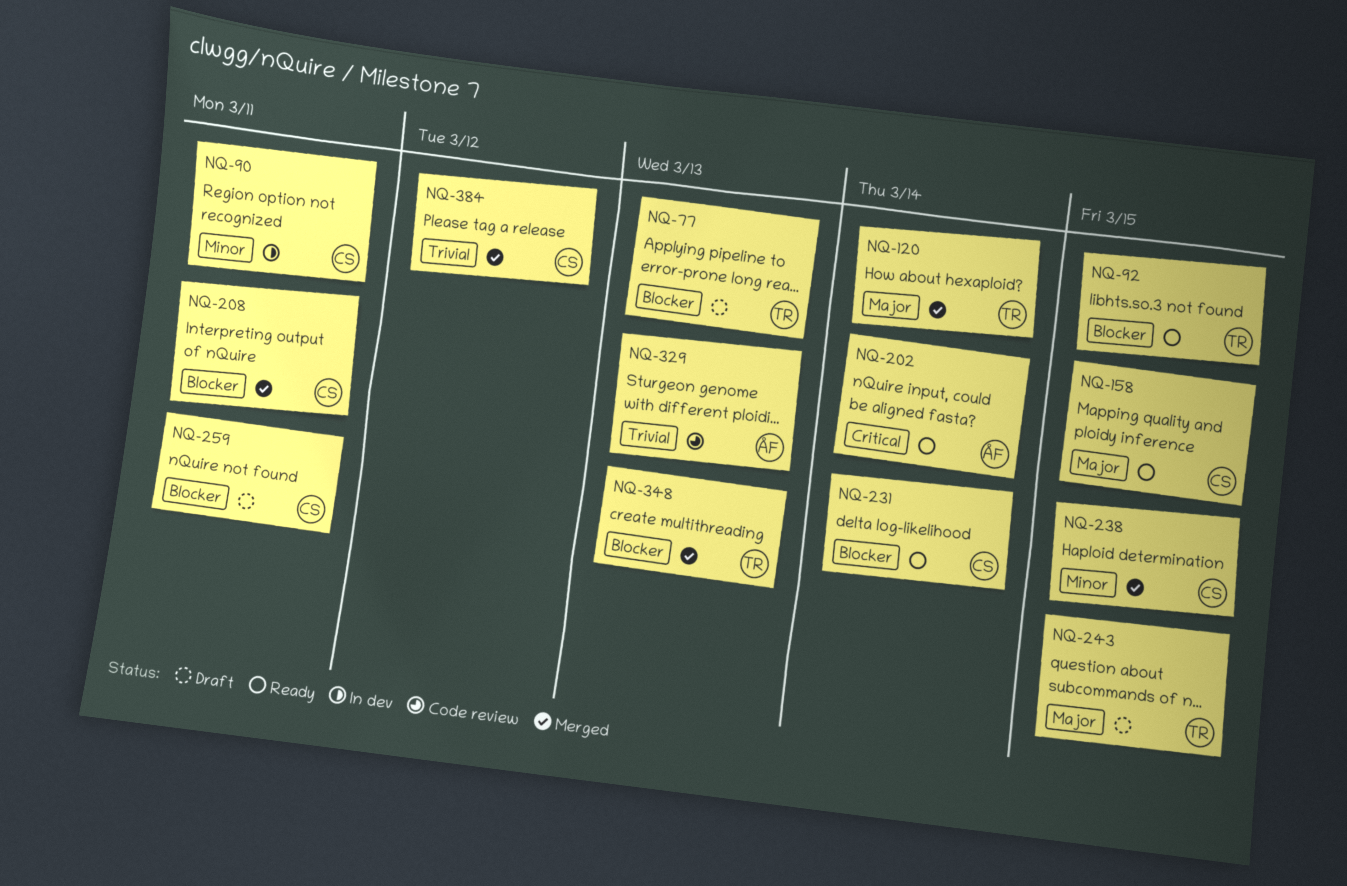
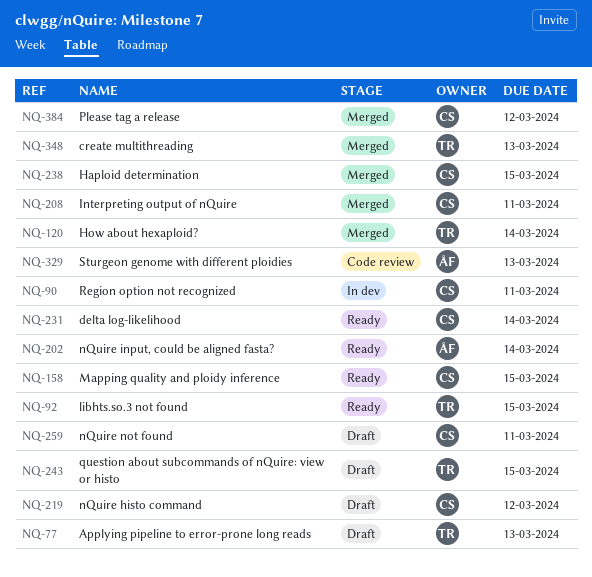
NQ-219: none -> present

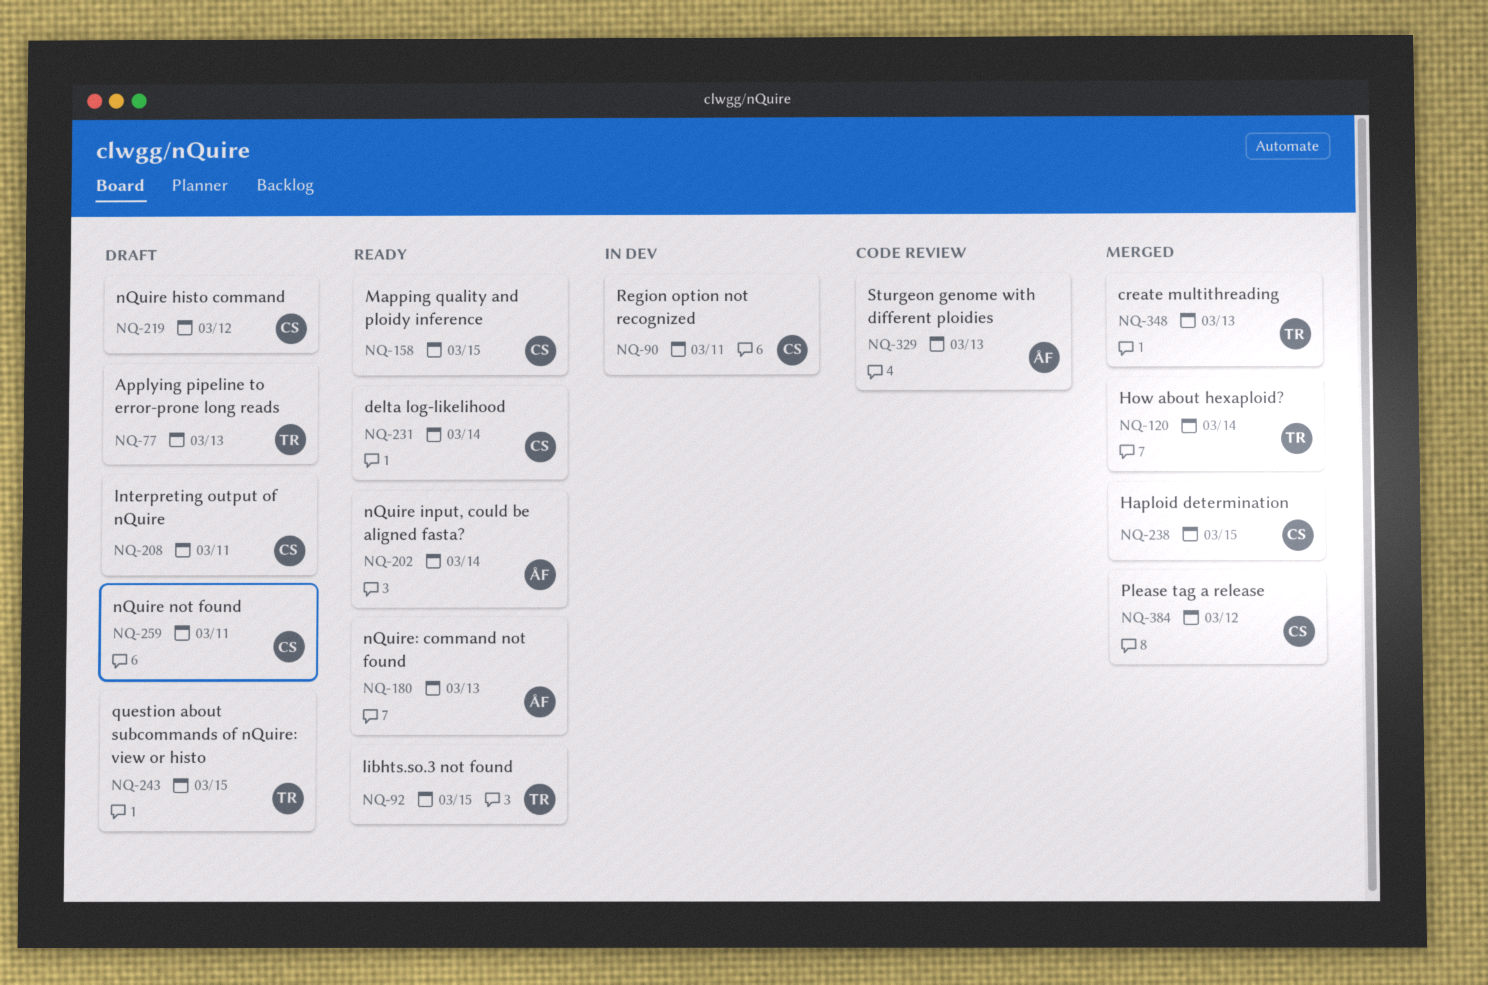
NQ-180: none -> present
NQ-208, status: Merged -> Draft

